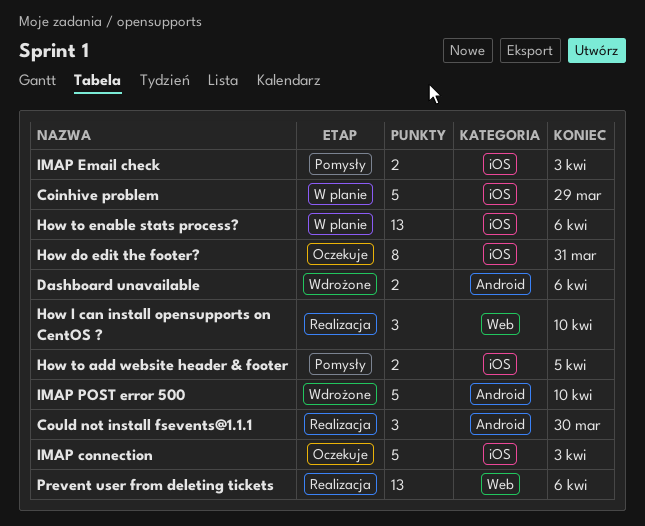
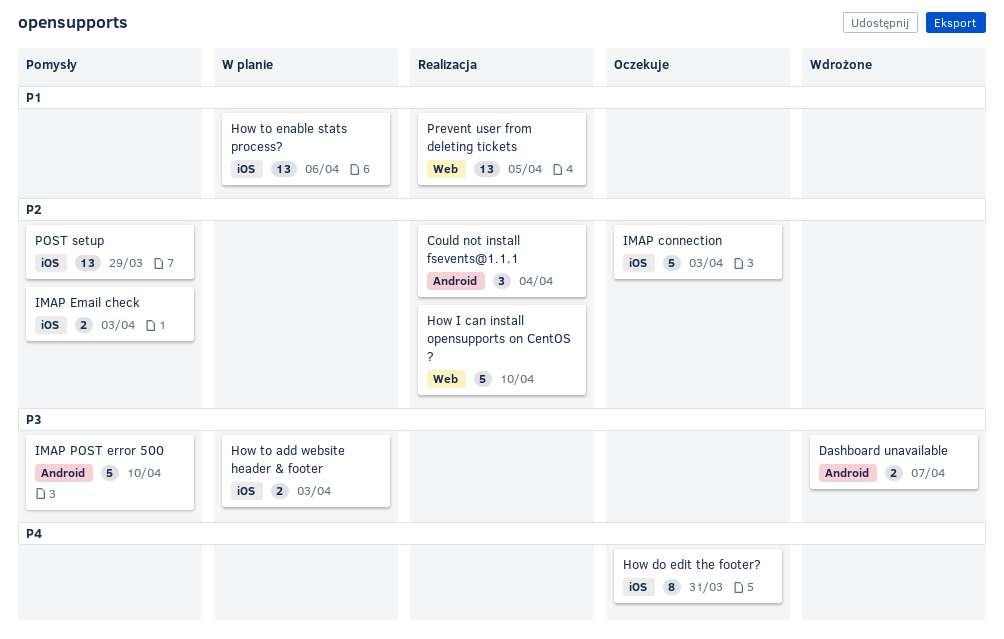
Coinhive problem: present -> none
Could not install fsevents@1.1.1, due: Mar 30 -> Apr 4
Dashboard unavailable, due: Apr 6 -> Apr 7
How I can install opensupports on CentOS ?, estimate: 3 -> 5
How to add website header & footer, status: Pomysły -> W planie
How to add website header & footer, due: Apr 5 -> Apr 3
IMAP POST error 500, status: Wdrożone -> Pomysły
POST setup: none -> present
Prevent user from deleting tickets, due: Apr 6 -> Apr 5

